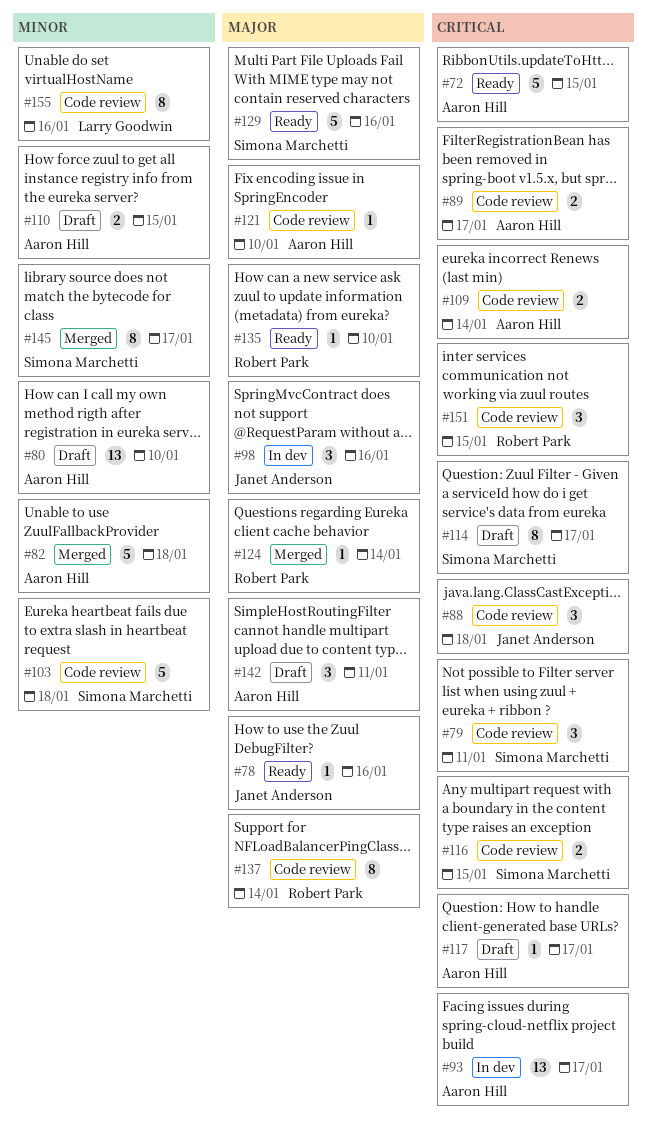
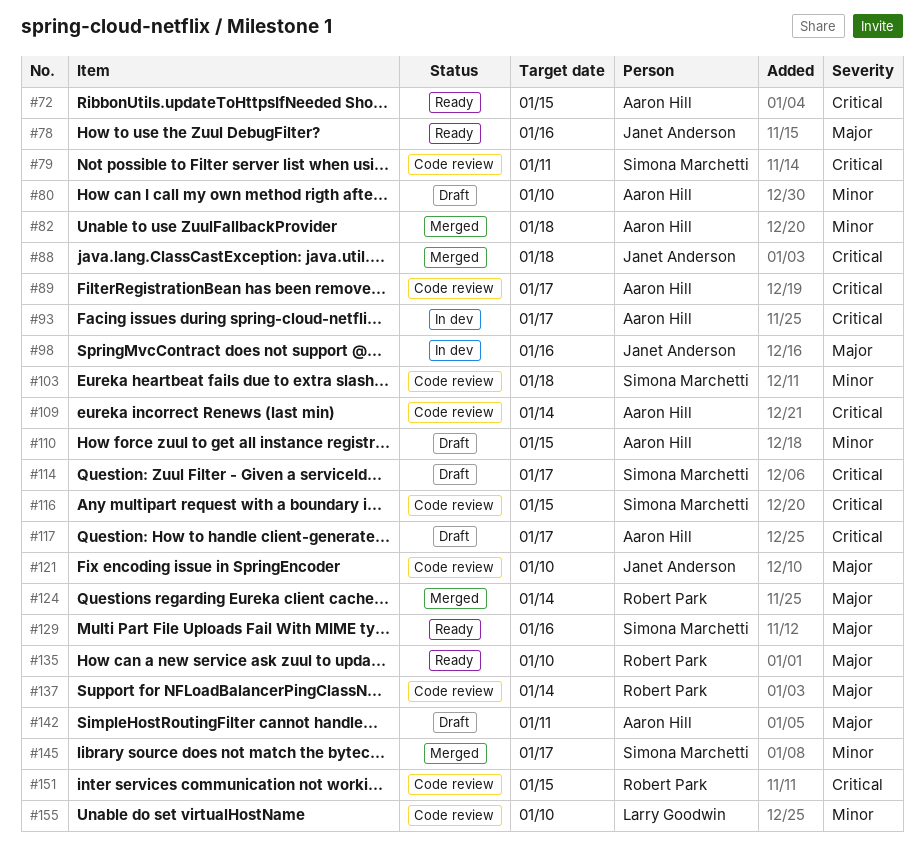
#88, status: Code review -> Merged
#121, owner: Aaron Hill -> Janet Anderson
#155, due: Jan 16 -> Jan 10

